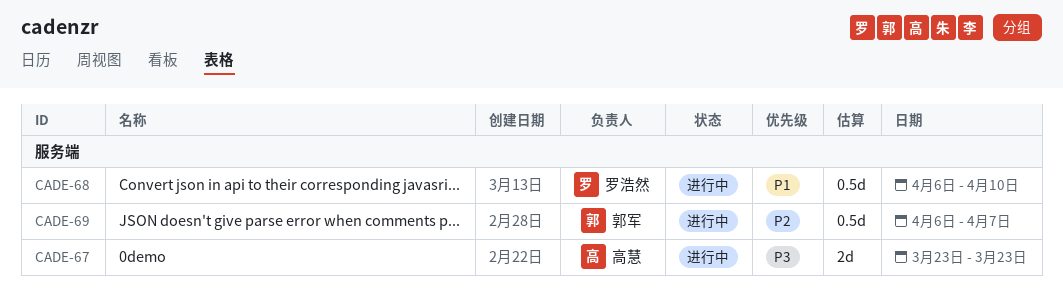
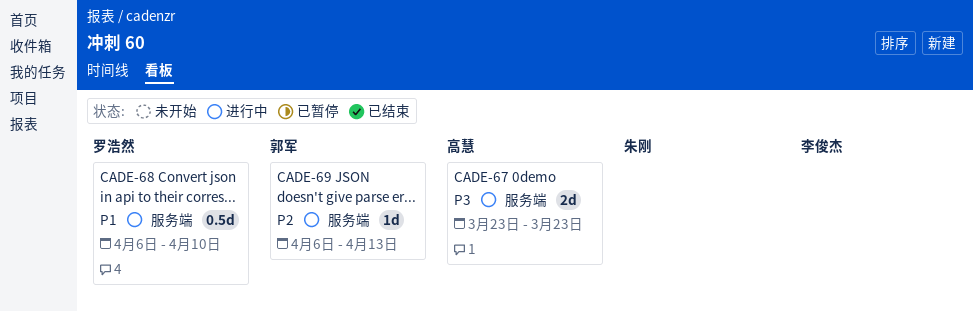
CADE-69, estimate: 0.5d -> 1d
CADE-69, due: Apr 7 -> Apr 13

